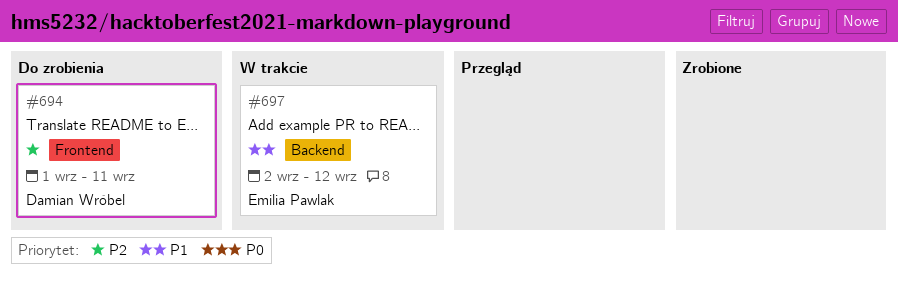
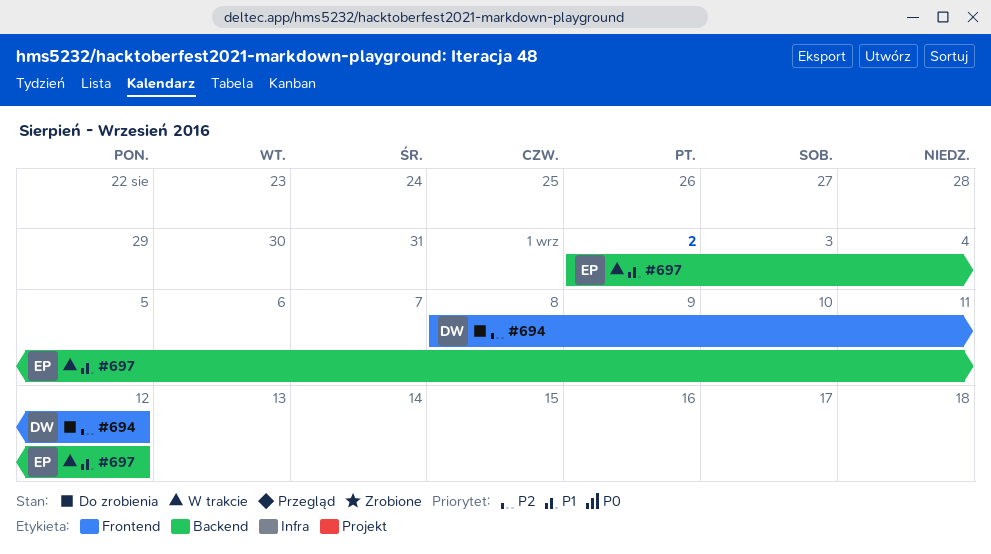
#694, start: Sep 1 -> Sep 8
#694, due: Sep 11 -> Sep 12

